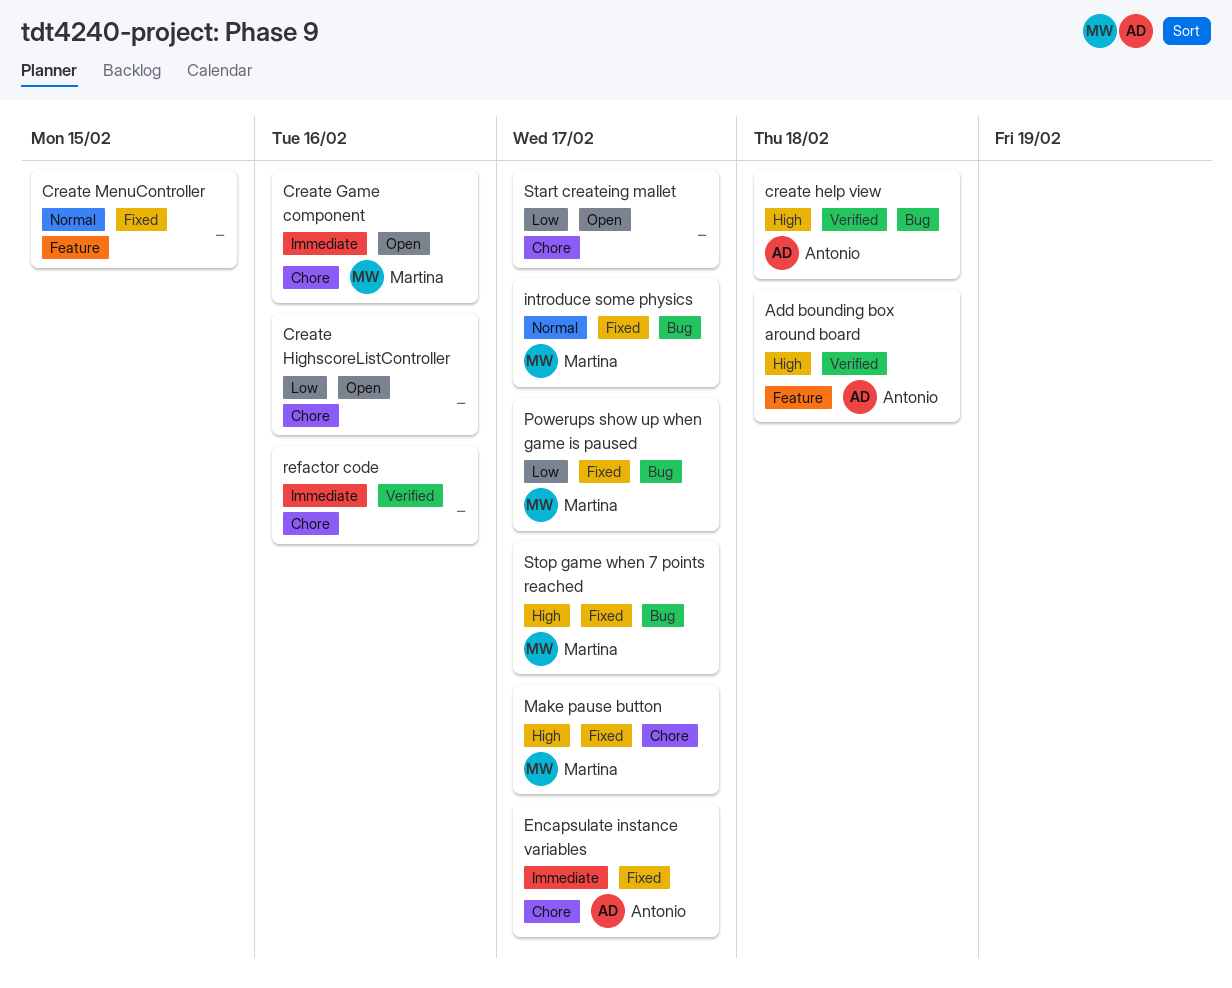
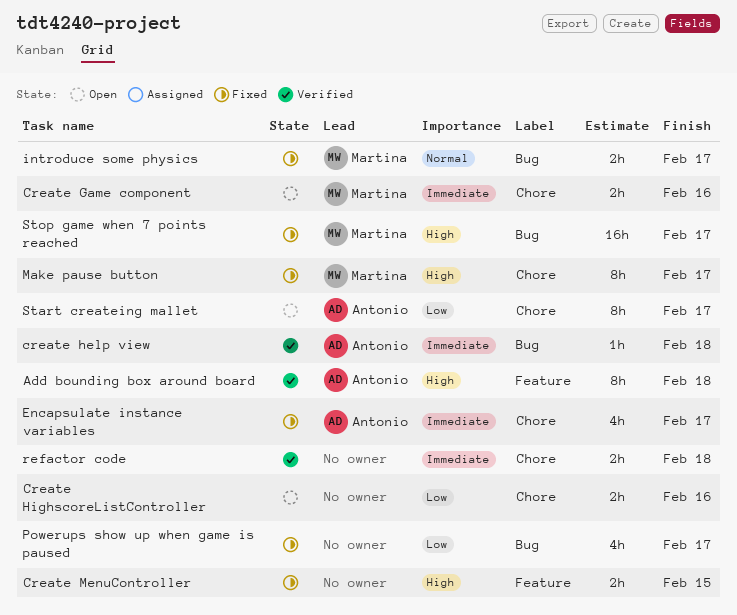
create help view, priority: High -> Immediate
Create MenuController, priority: Normal -> High
Powerups show up when game is paused, owner: Martina -> none
refactor code, due: Feb 16 -> Feb 18
Start createing mallet, owner: none -> Antonio

